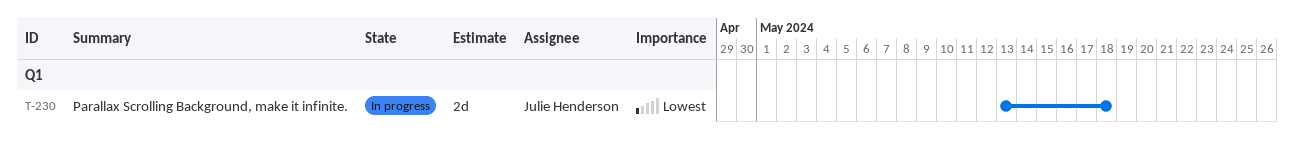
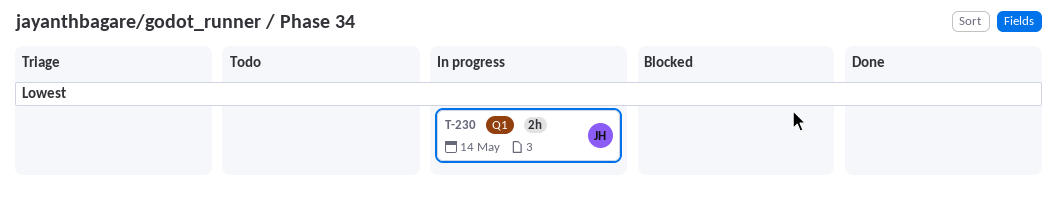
T-230, estimate: 2d -> 2h
T-230, due: May 18 -> May 14

